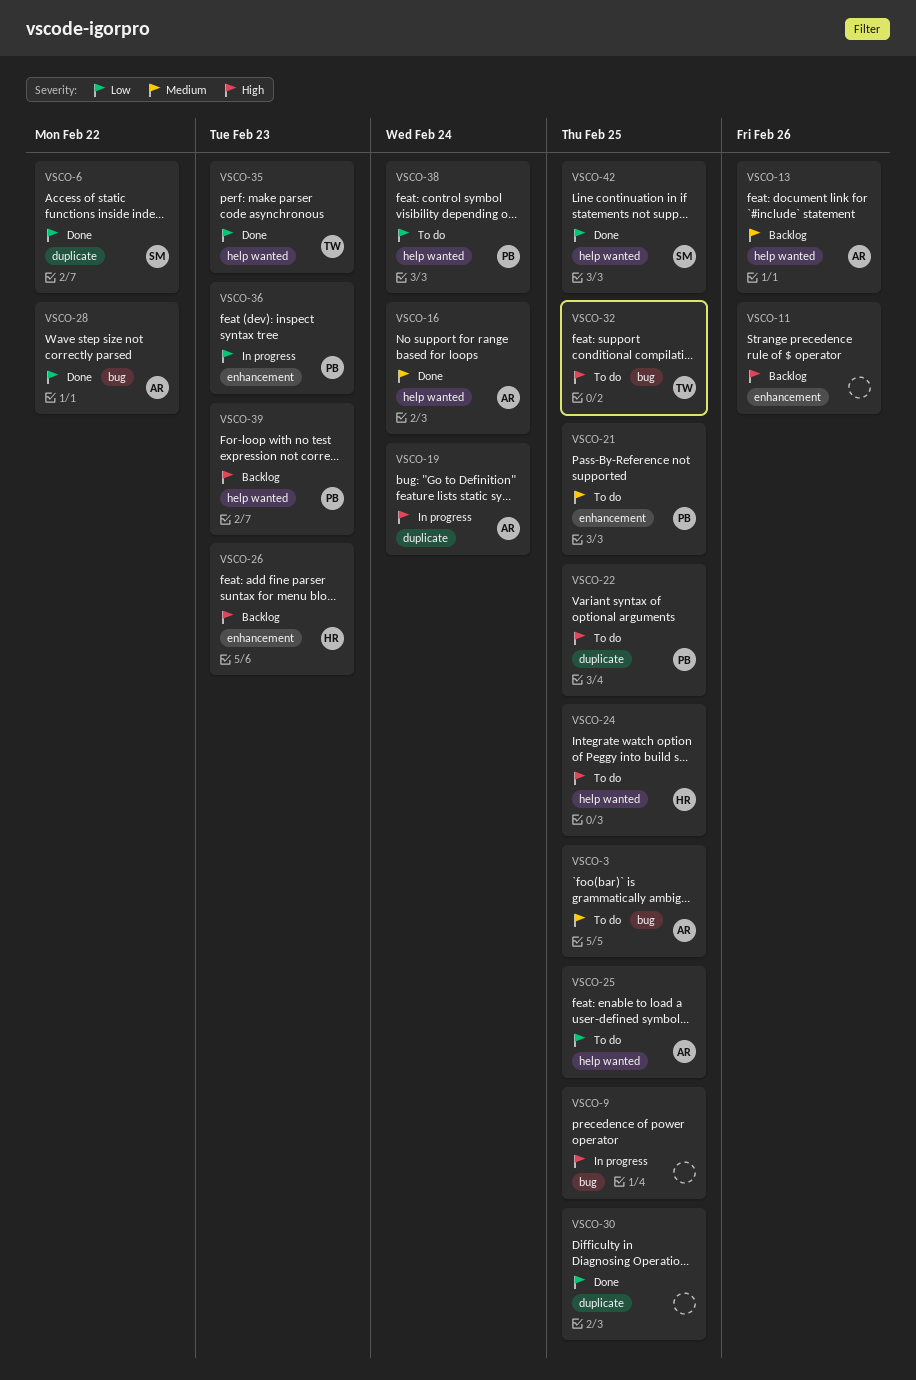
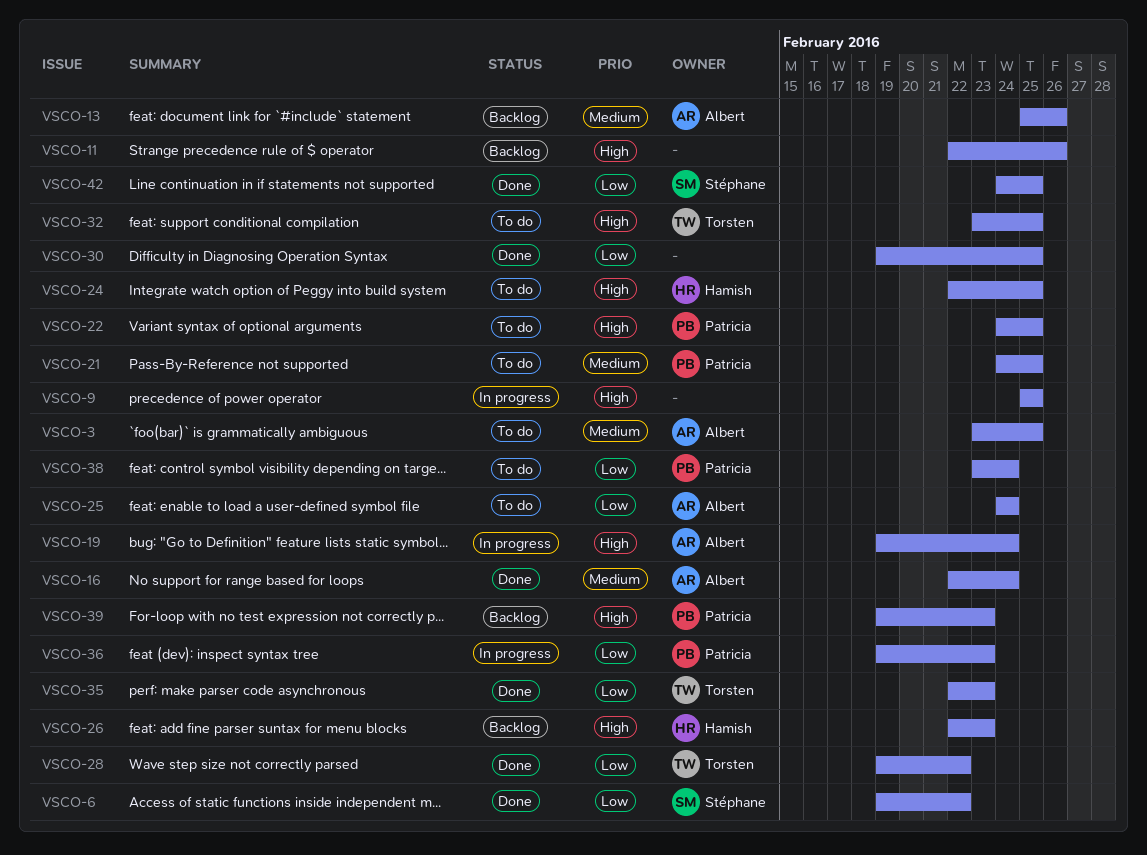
VSCO-25, due: Feb 25 -> Feb 24
VSCO-28, owner: Albert -> Torsten

